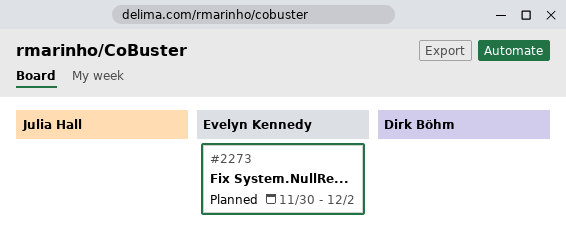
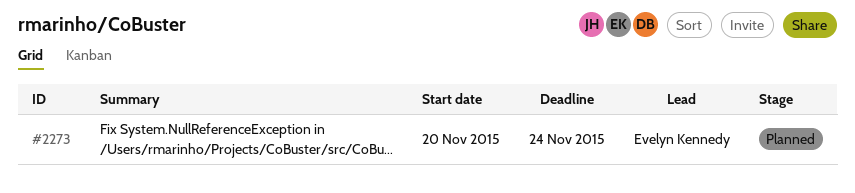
#2273, start: Nov 30 -> Nov 20
#2273, due: Dec 2 -> Nov 24

